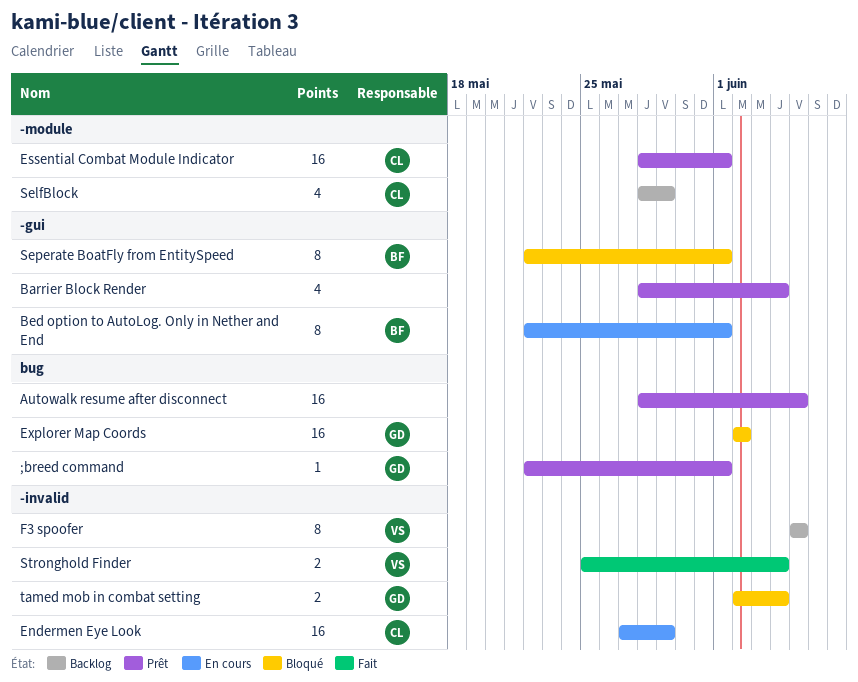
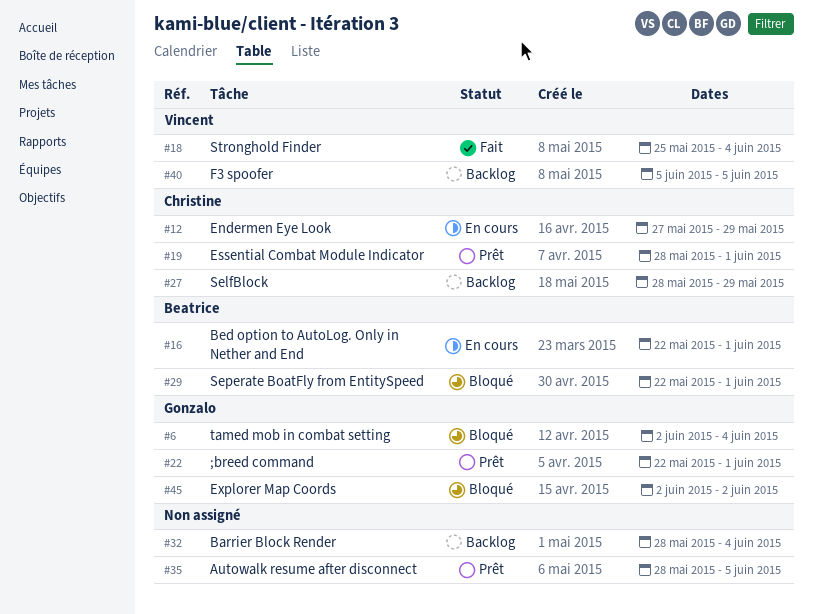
Barrier Block Render, status: Prêt -> Backlog

